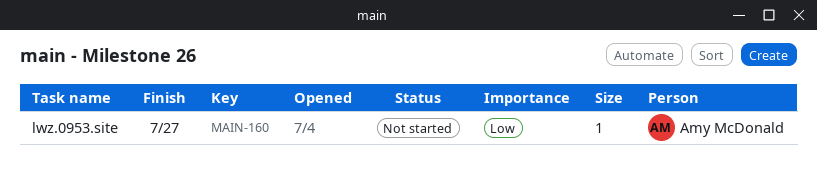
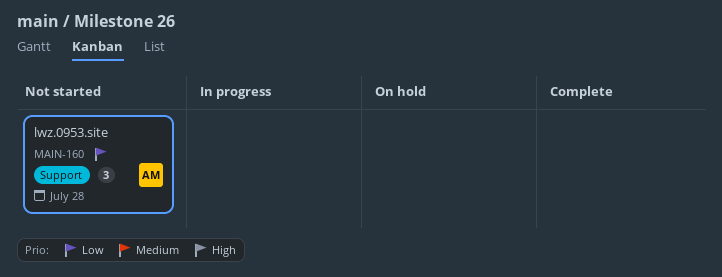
MAIN-160, estimate: 1 -> 3
MAIN-160, due: Jul 27 -> Jul 28

